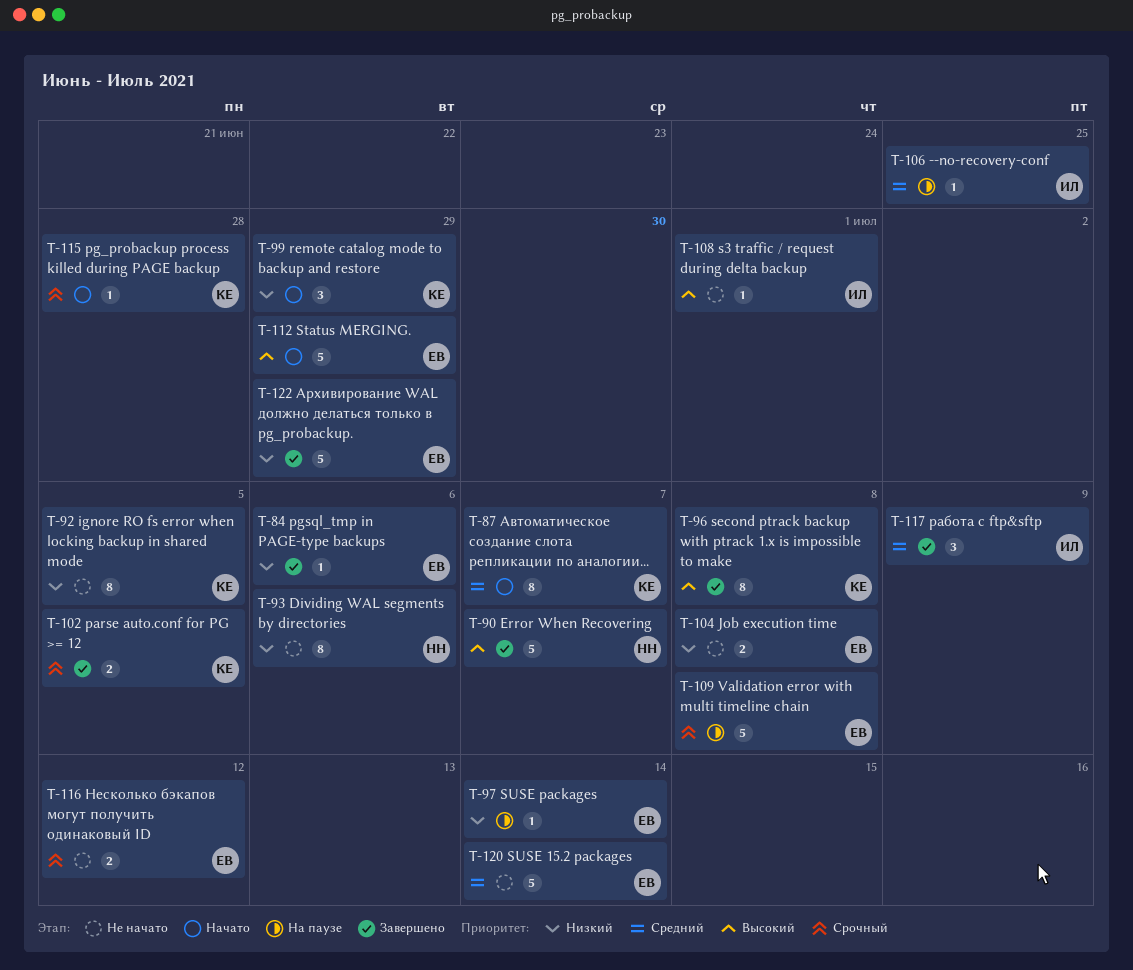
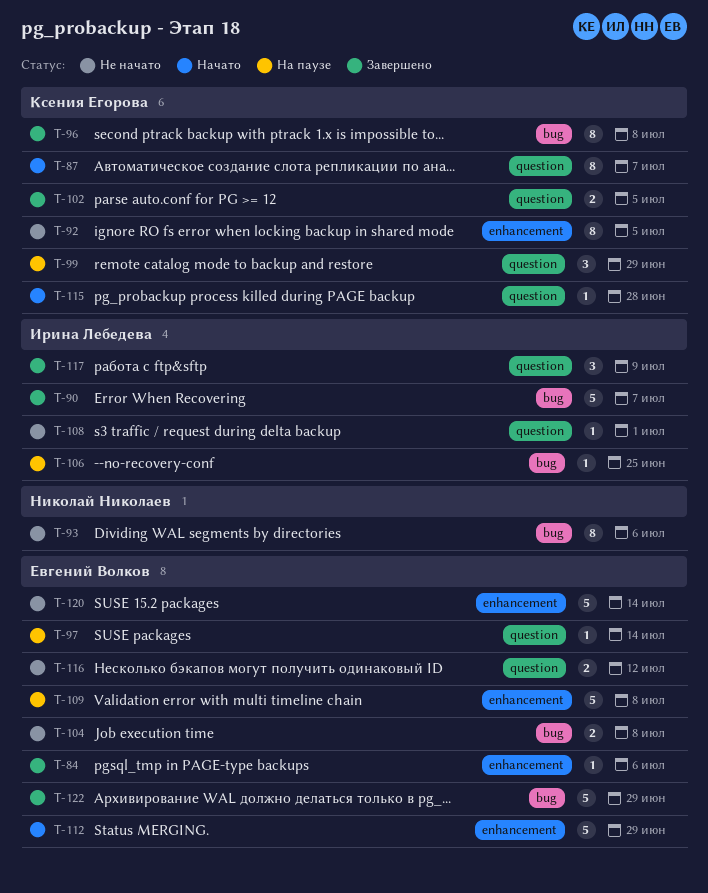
T-90, owner: Николай Николаев -> Ирина Лебедева
T-99, status: Начато -> На паузе

